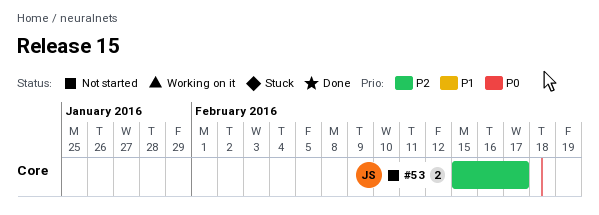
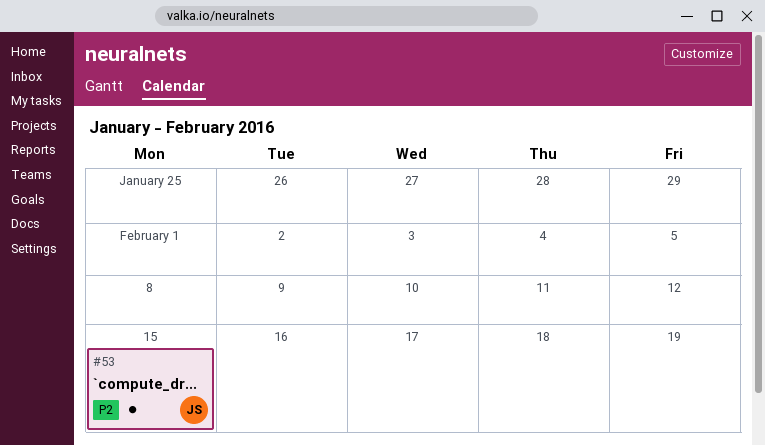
#53, estimate: 2 -> 1
#53, due: Feb 17 -> Feb 15

